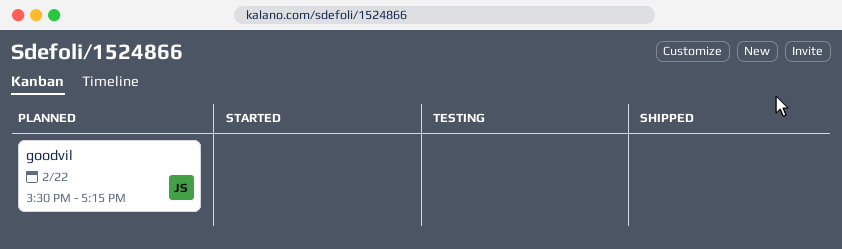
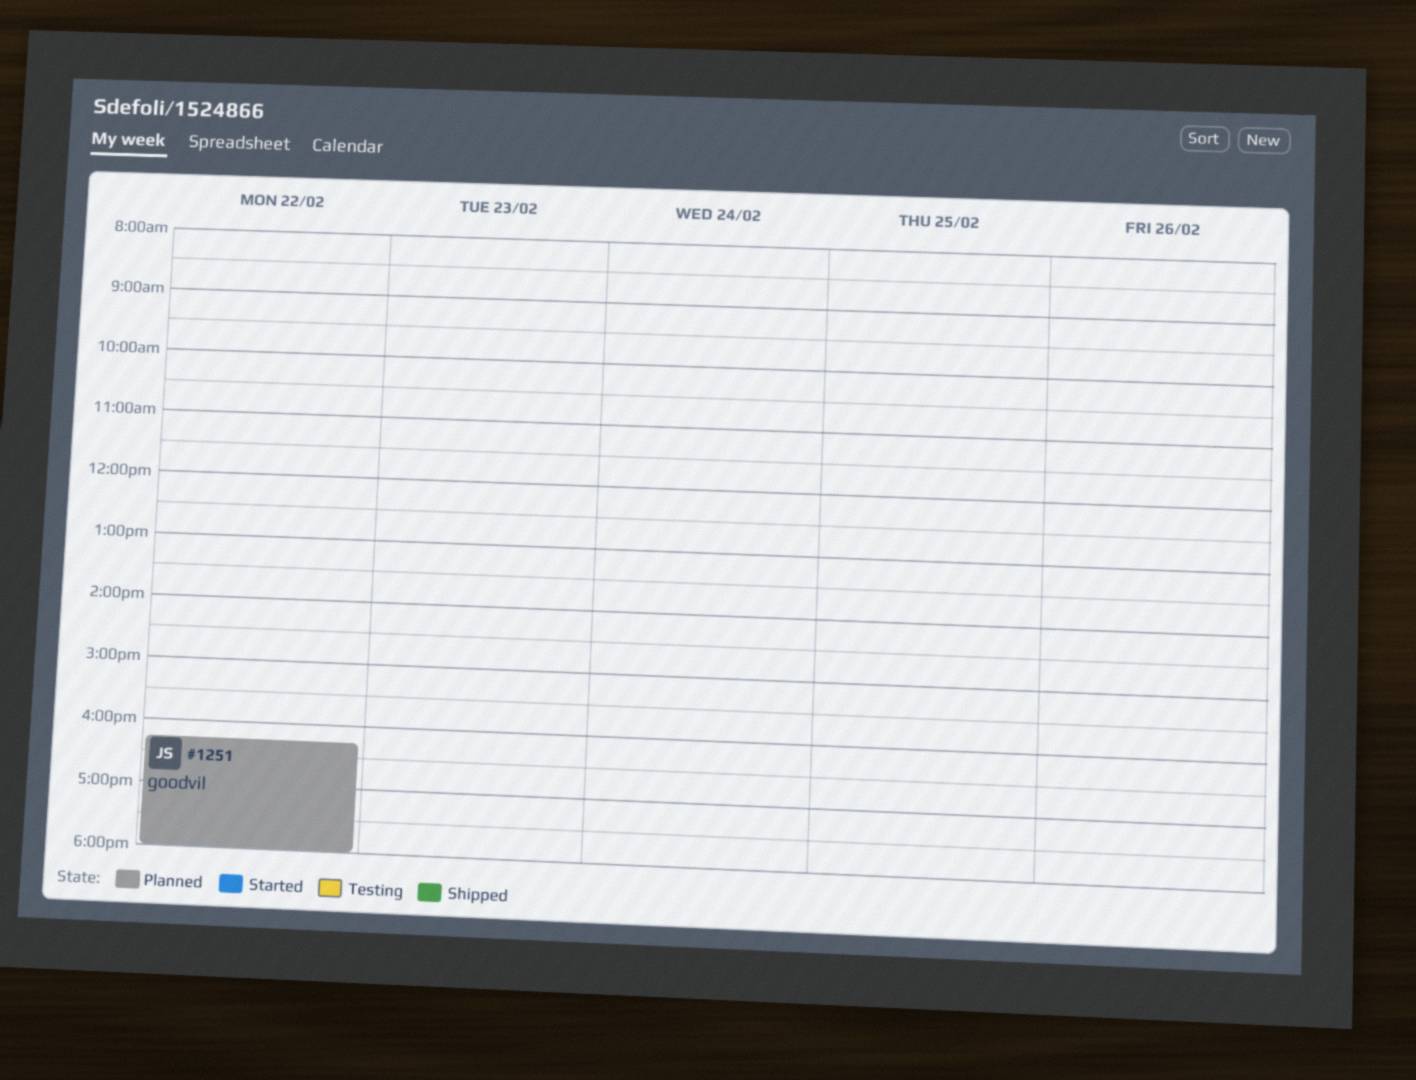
goodvil, begins: 15:30 -> 16:15
goodvil, ends: 17:15 -> 18:00

